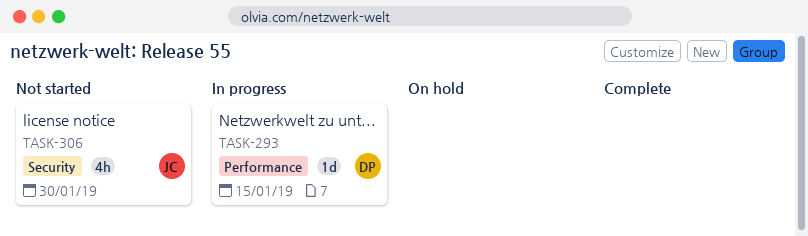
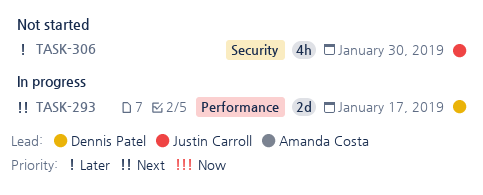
TASK-293, estimate: 1d -> 2d
TASK-293, due: Jan 15 -> Jan 17

